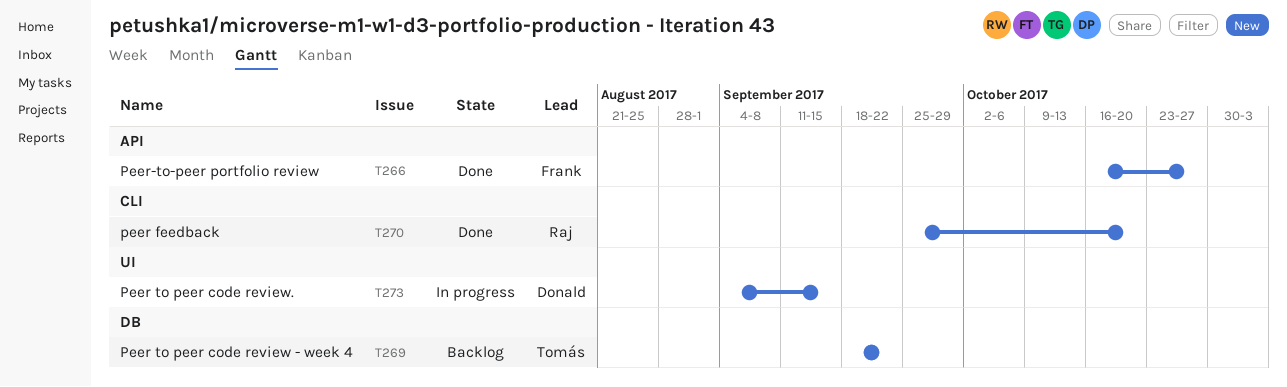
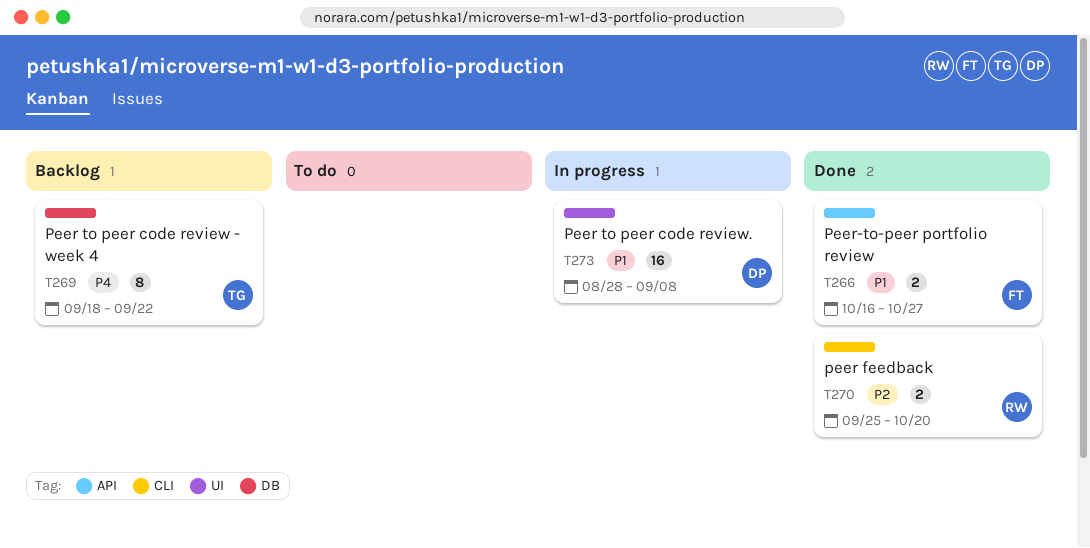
T273, start: Sep 4 -> Aug 28
T273, due: Sep 15 -> Sep 8

